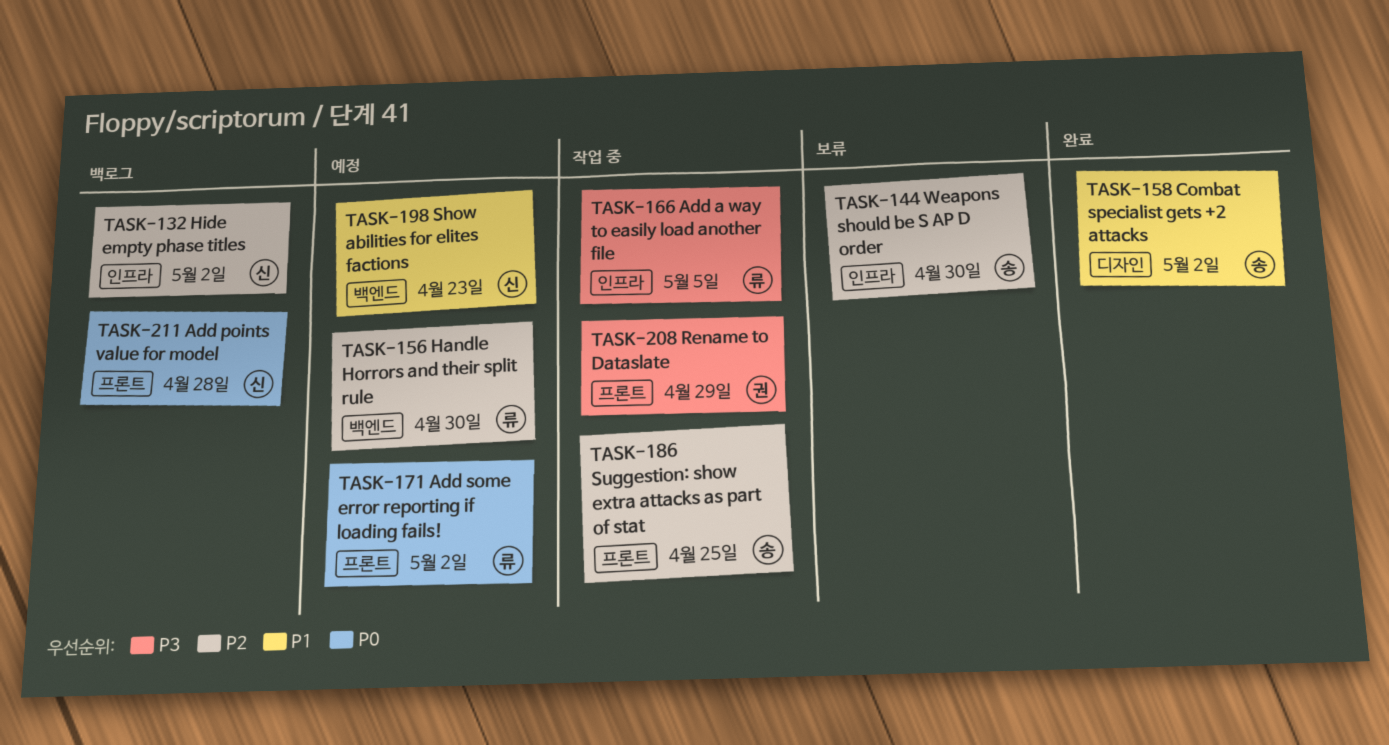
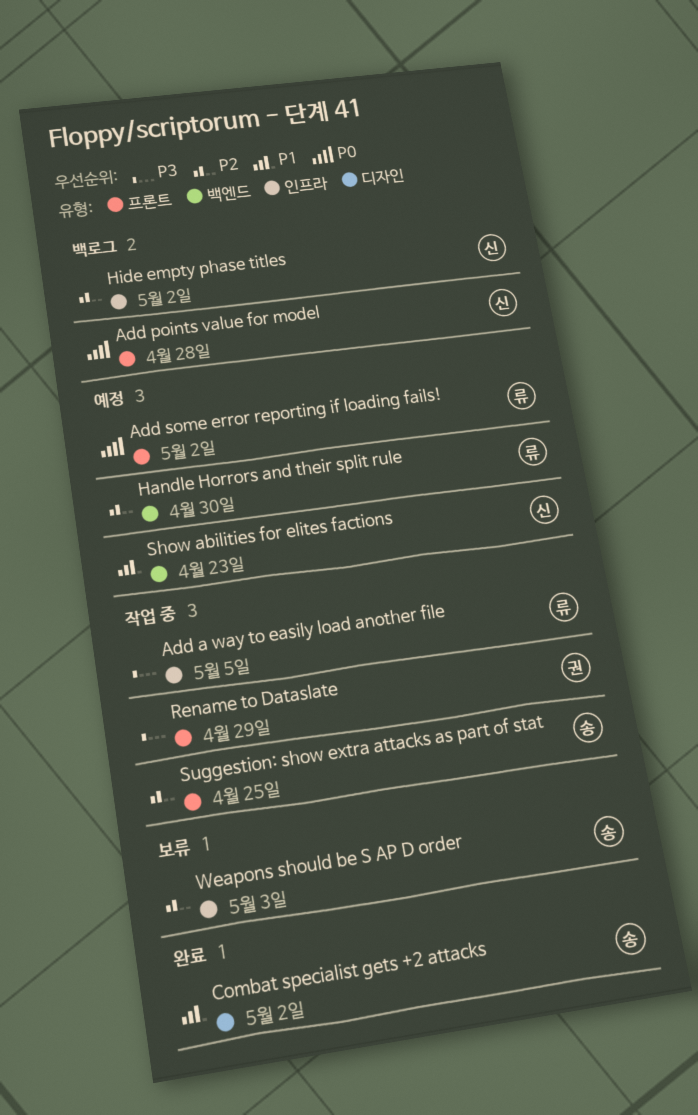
Weapons should be S AP D order, due: Apr 30 -> May 3

